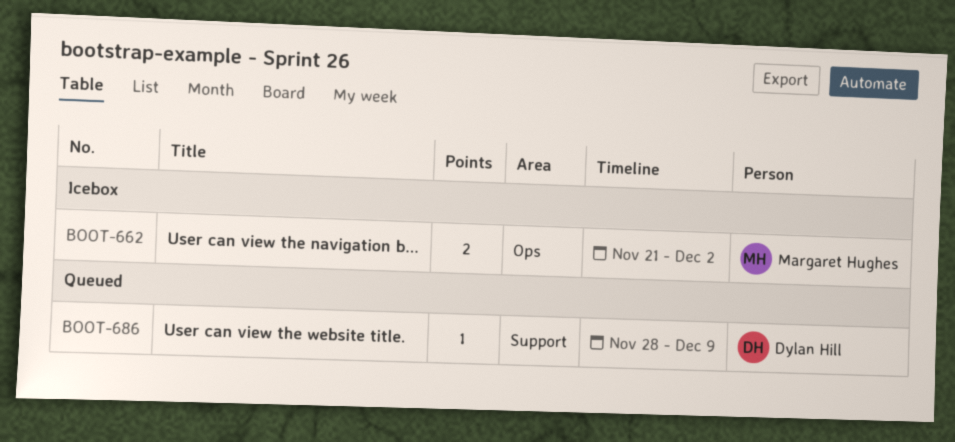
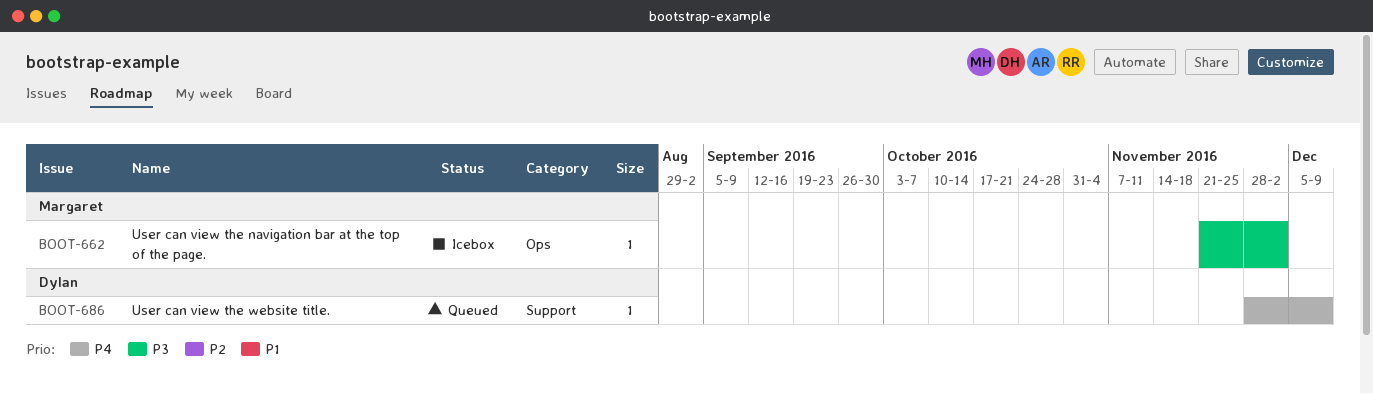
BOOT-662, estimate: 2 -> 1

